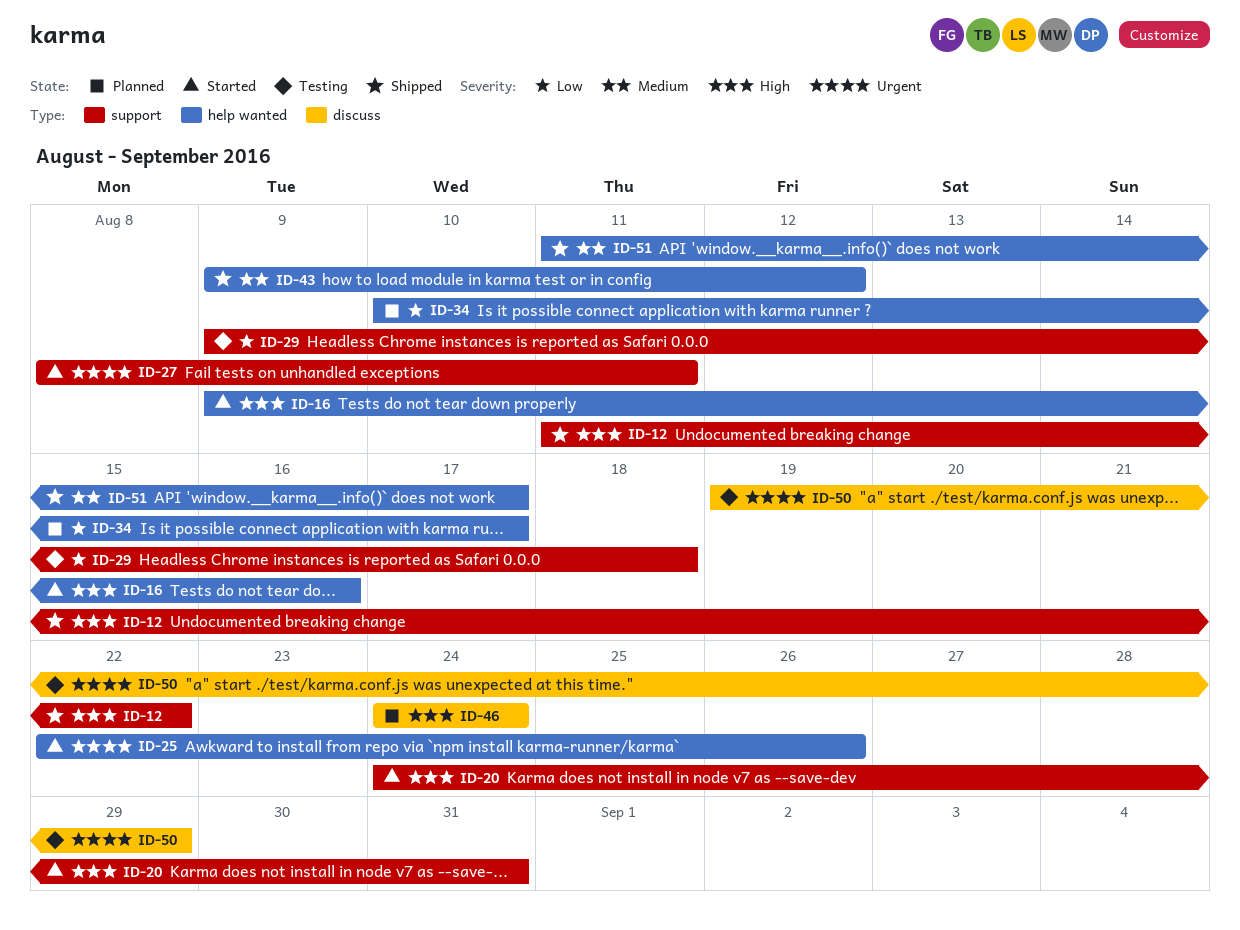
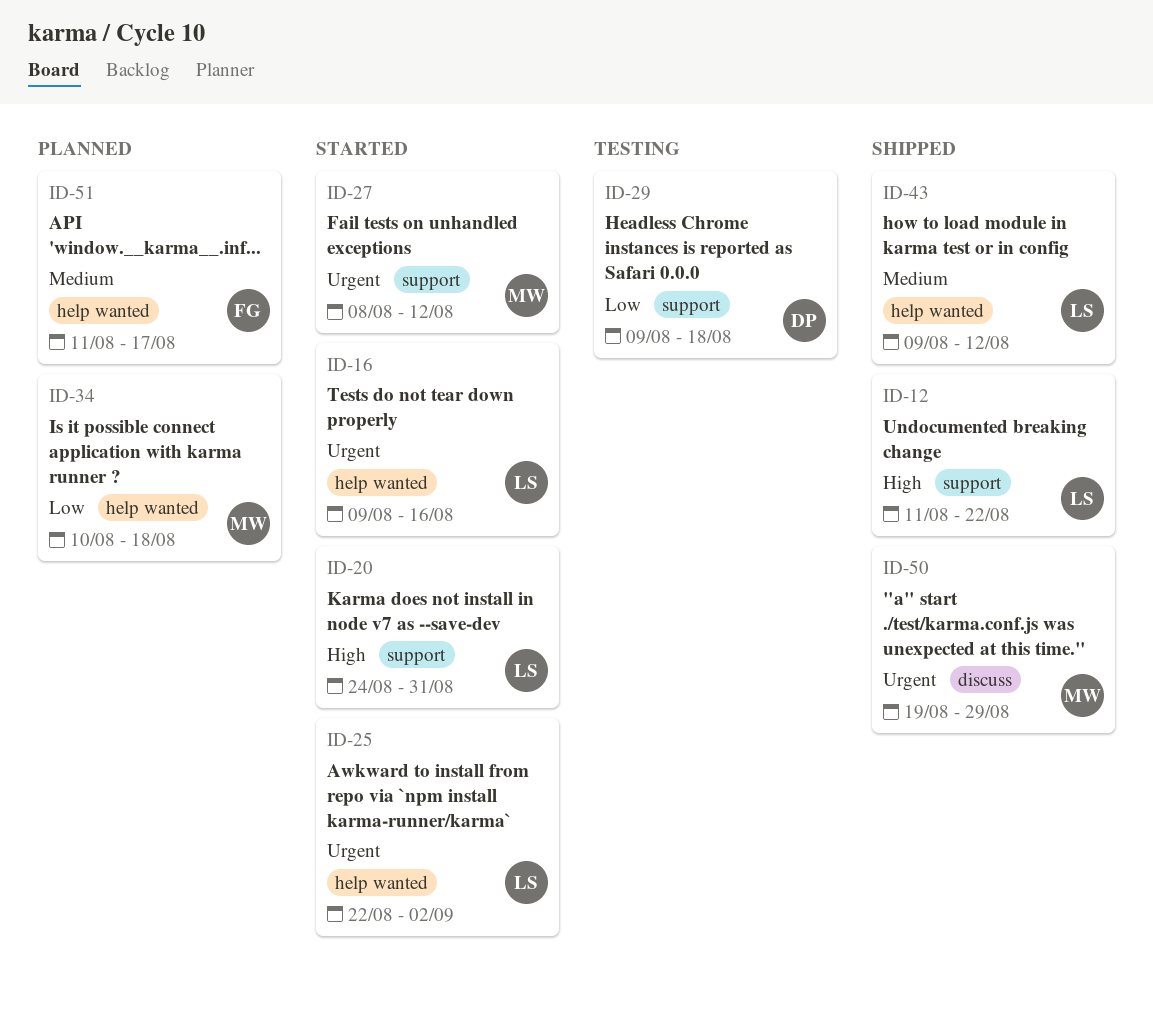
ID-16, priority: High -> Urgent
ID-25, due: Aug 26 -> Sep 2
ID-27, due: Aug 11 -> Aug 12
ID-34, due: Aug 17 -> Aug 18
ID-46: present -> none
ID-50, status: Testing -> Shipped
ID-51, status: Shipped -> Planned

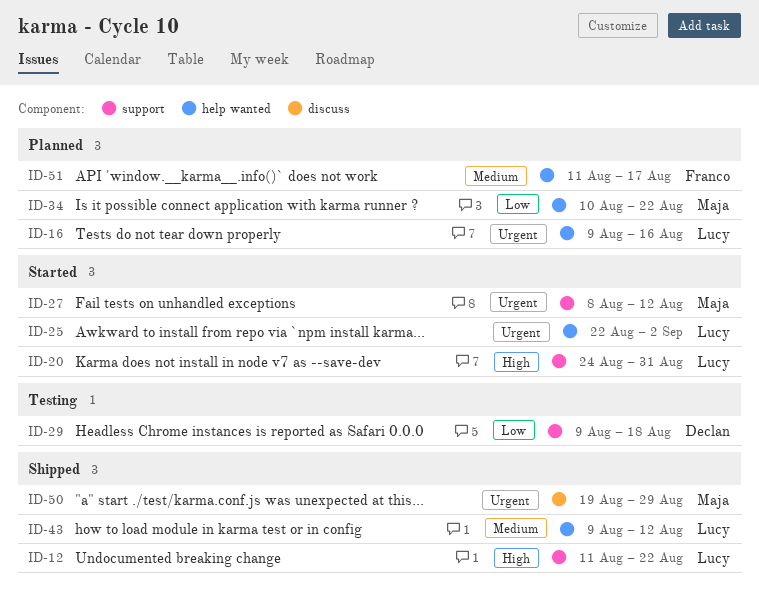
ID-16, status: Started -> Planned
ID-34, due: Aug 18 -> Aug 22

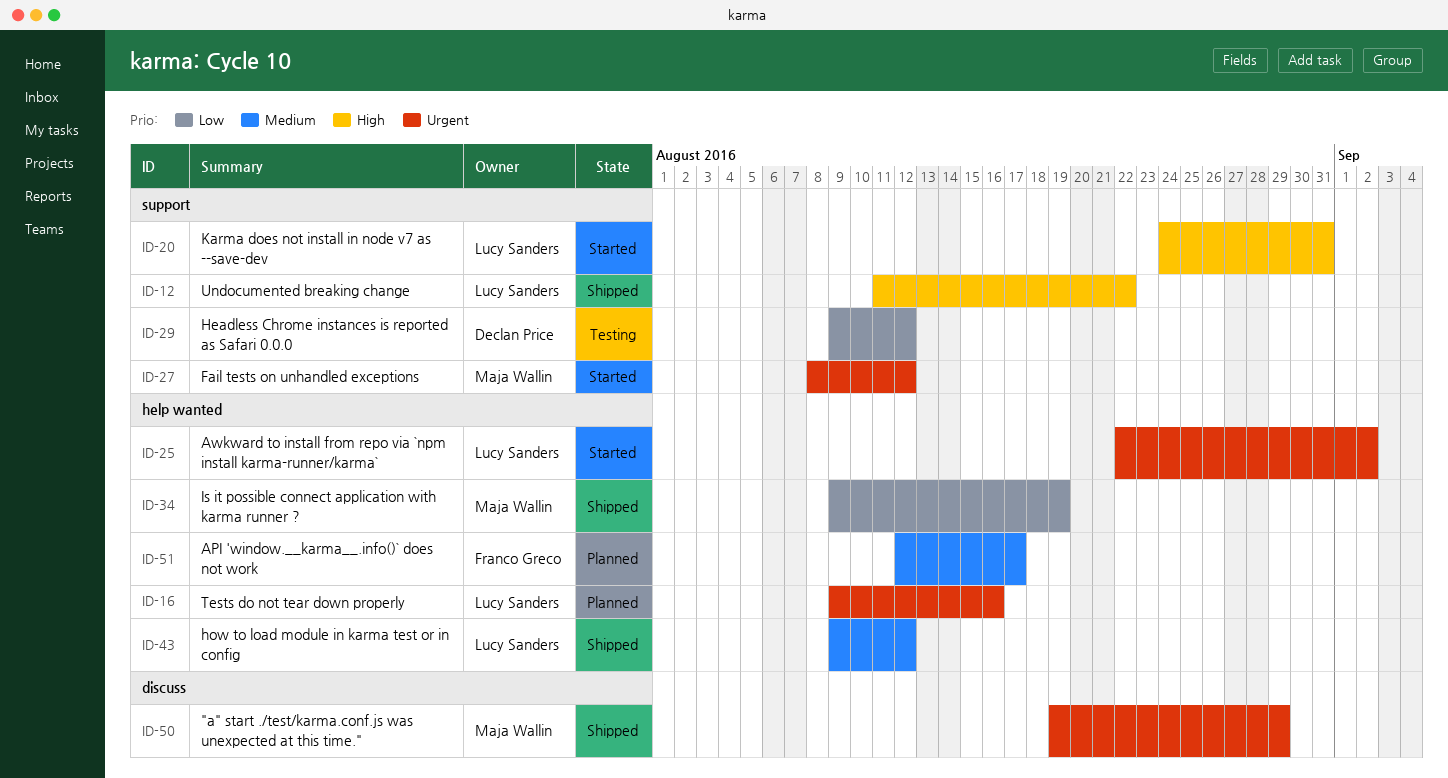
ID-29, due: Aug 18 -> Aug 12
ID-34, status: Planned -> Shipped
ID-34, start: Aug 10 -> Aug 9
ID-34, due: Aug 22 -> Aug 19
ID-51, start: Aug 11 -> Aug 12

